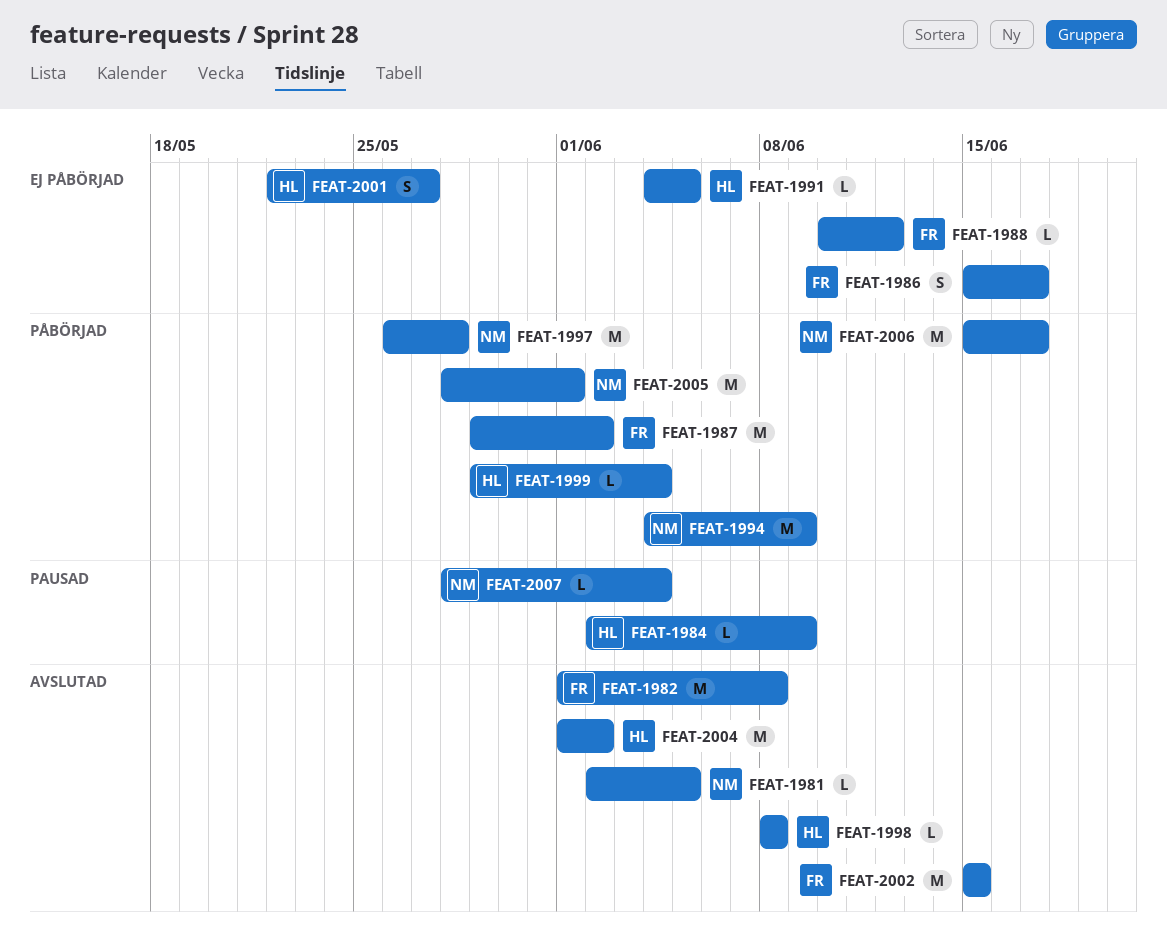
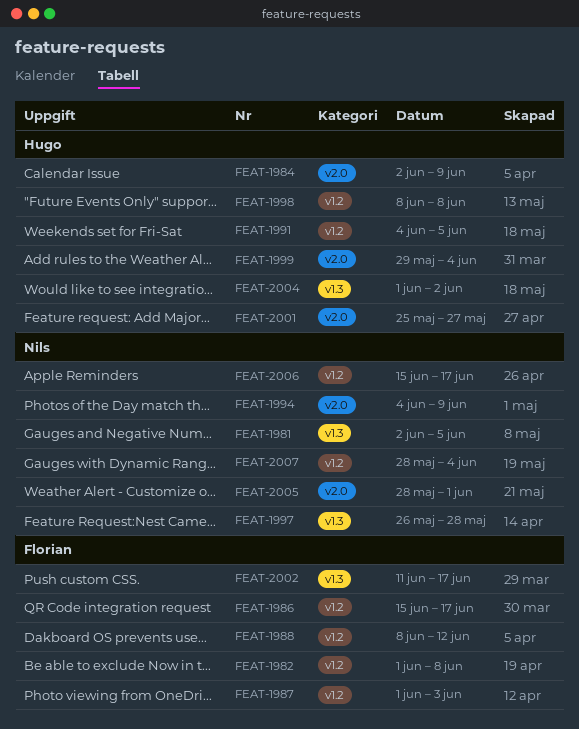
FEAT-1987, start: May 29 -> Jun 1
FEAT-1987, due: Jun 2 -> Jun 3
FEAT-1988, start: Jun 10 -> Jun 8
FEAT-2001, start: May 22 -> May 25
FEAT-2002, start: Jun 15 -> Jun 11
FEAT-2002, due: Jun 15 -> Jun 17

